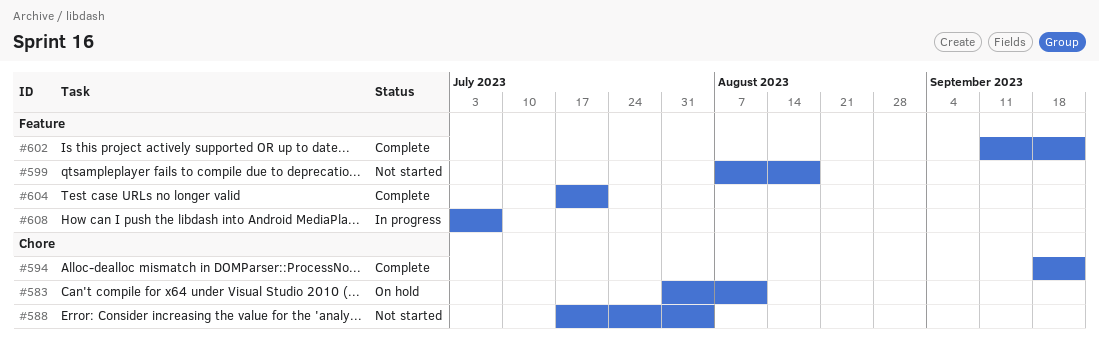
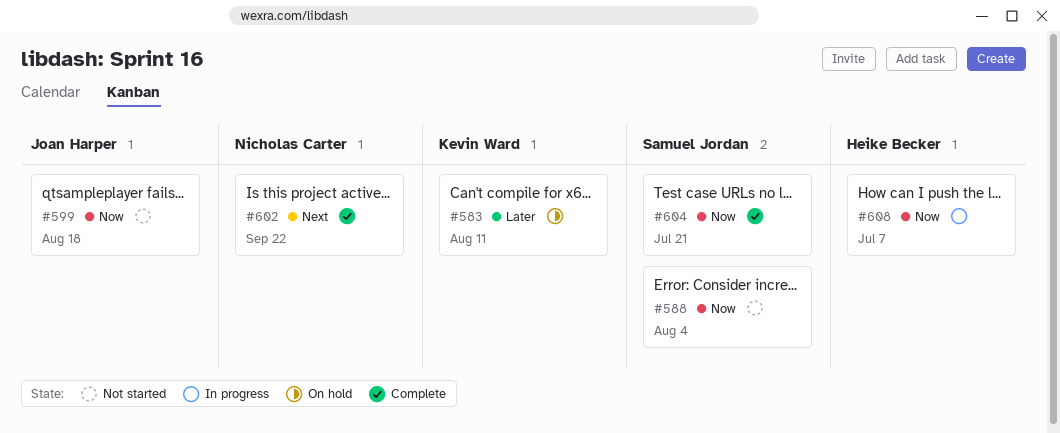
#594: present -> none

